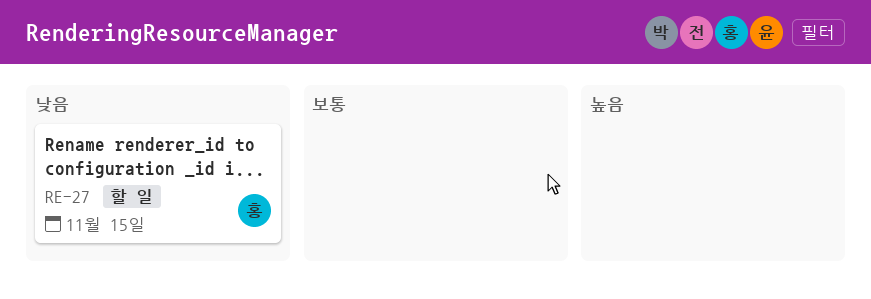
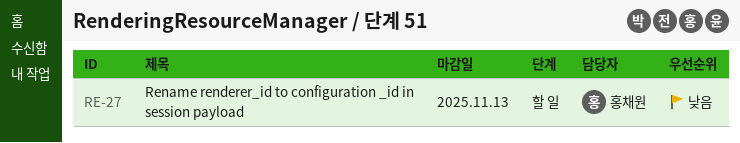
RE-27, due: Nov 15 -> Nov 13

